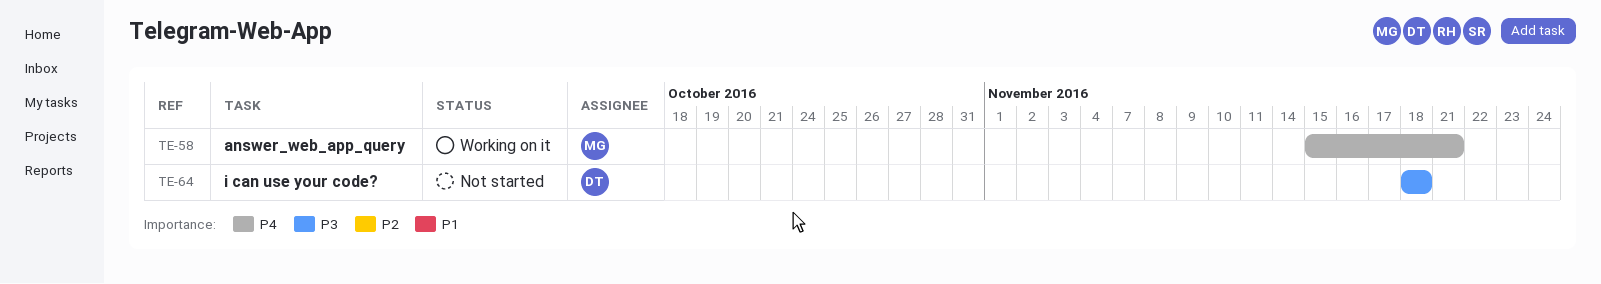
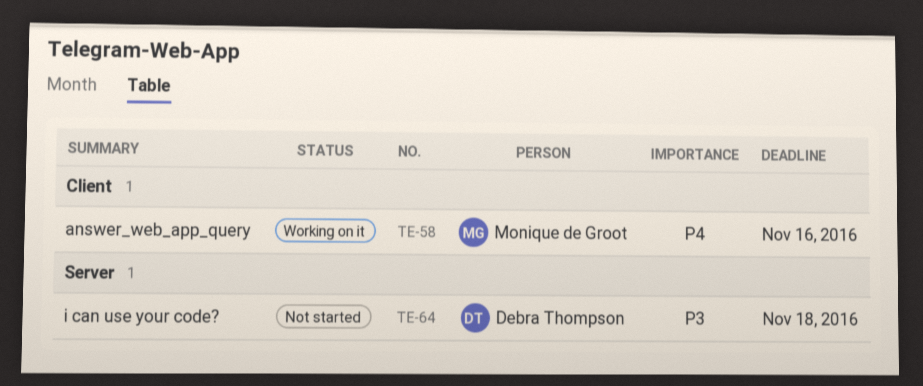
TE-58, due: Nov 21 -> Nov 16

